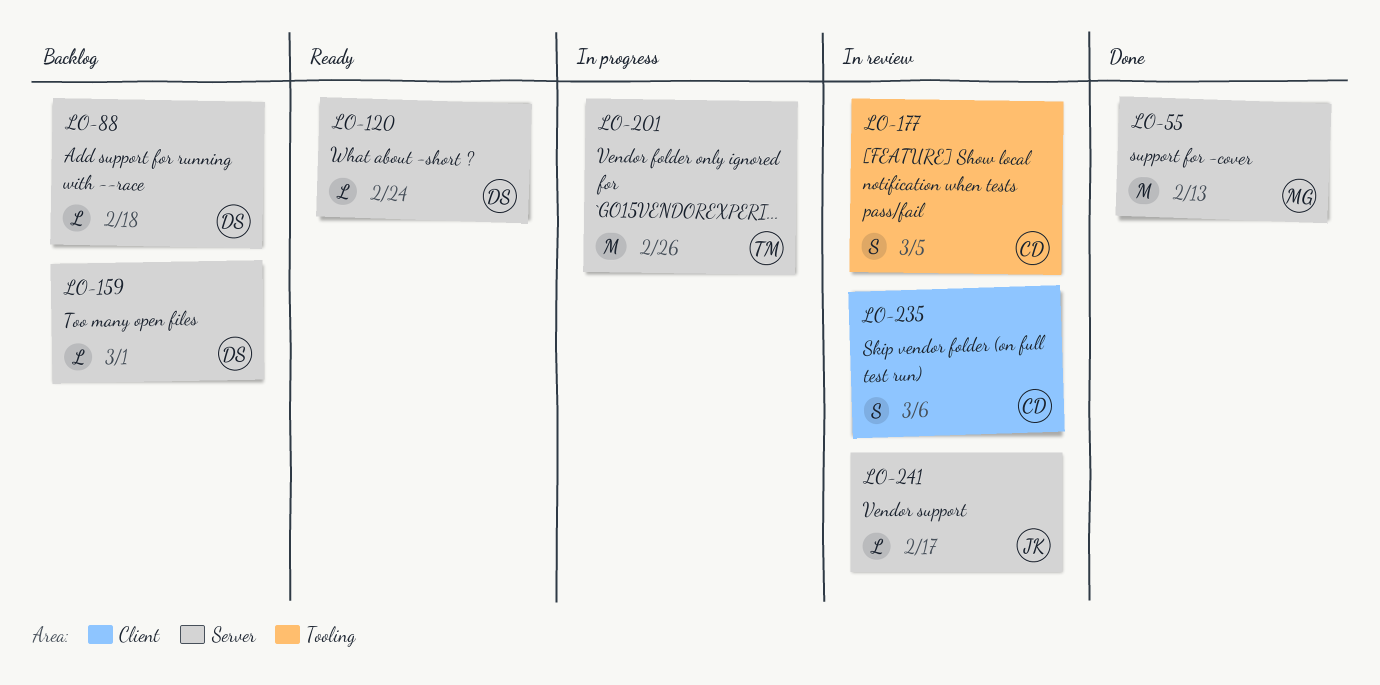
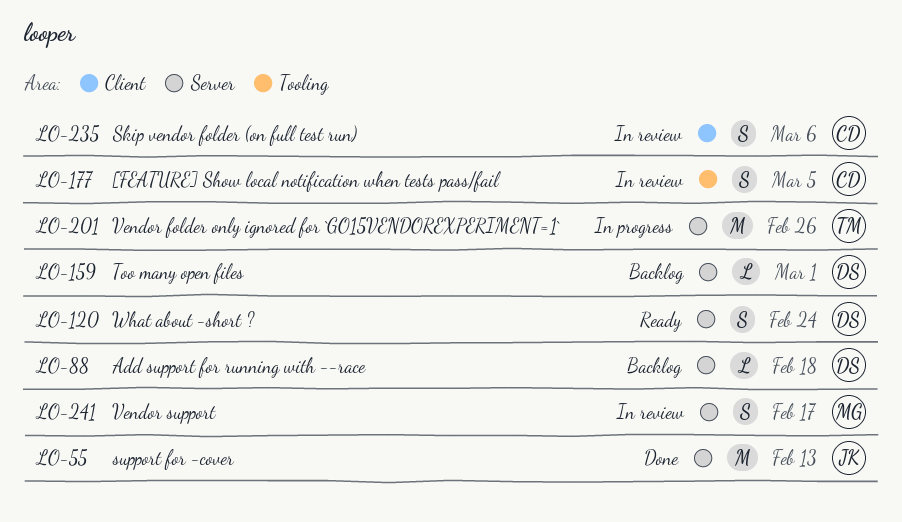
LO-55, owner: MG -> JK
LO-120, estimate: L -> S
LO-241, owner: JK -> MG
LO-241, estimate: L -> S

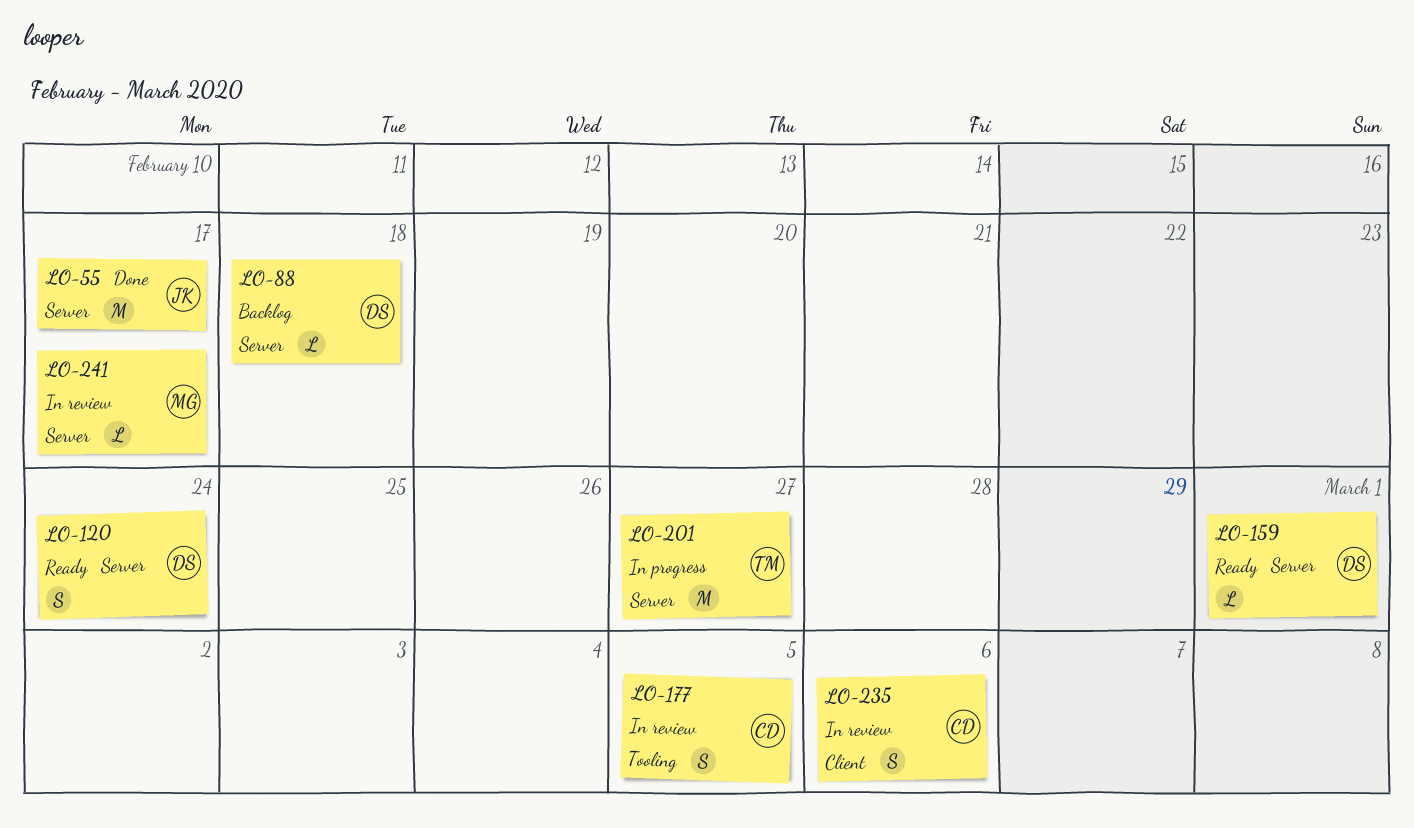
LO-55, due: Feb 13 -> Feb 17
LO-159, status: Backlog -> Ready
LO-201, due: Feb 26 -> Feb 27
LO-241, estimate: S -> L

